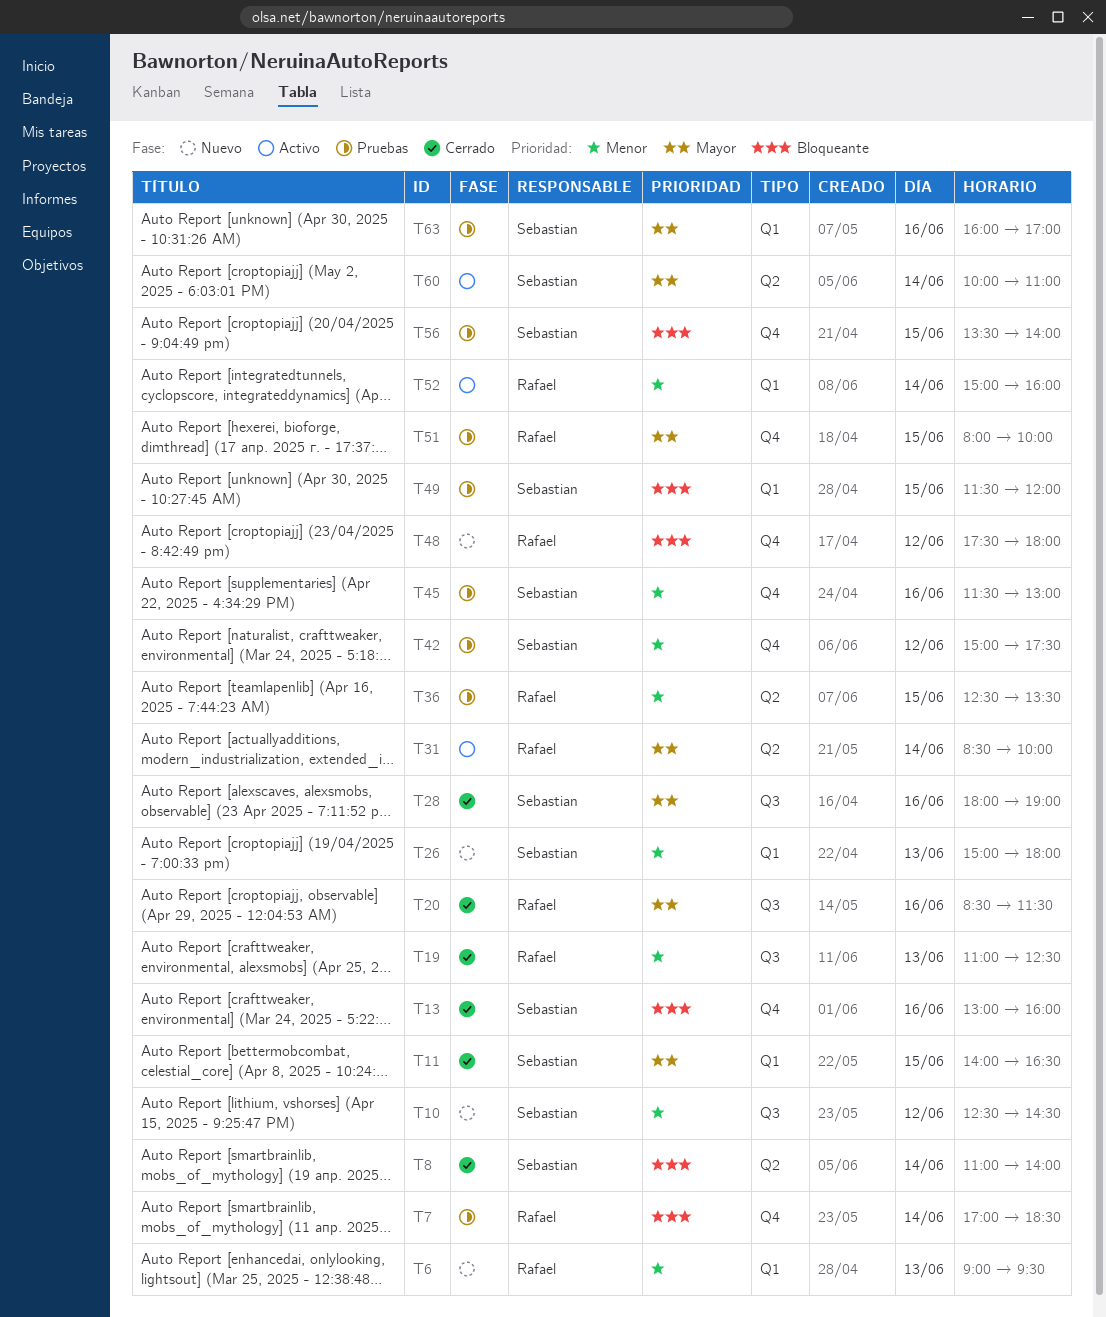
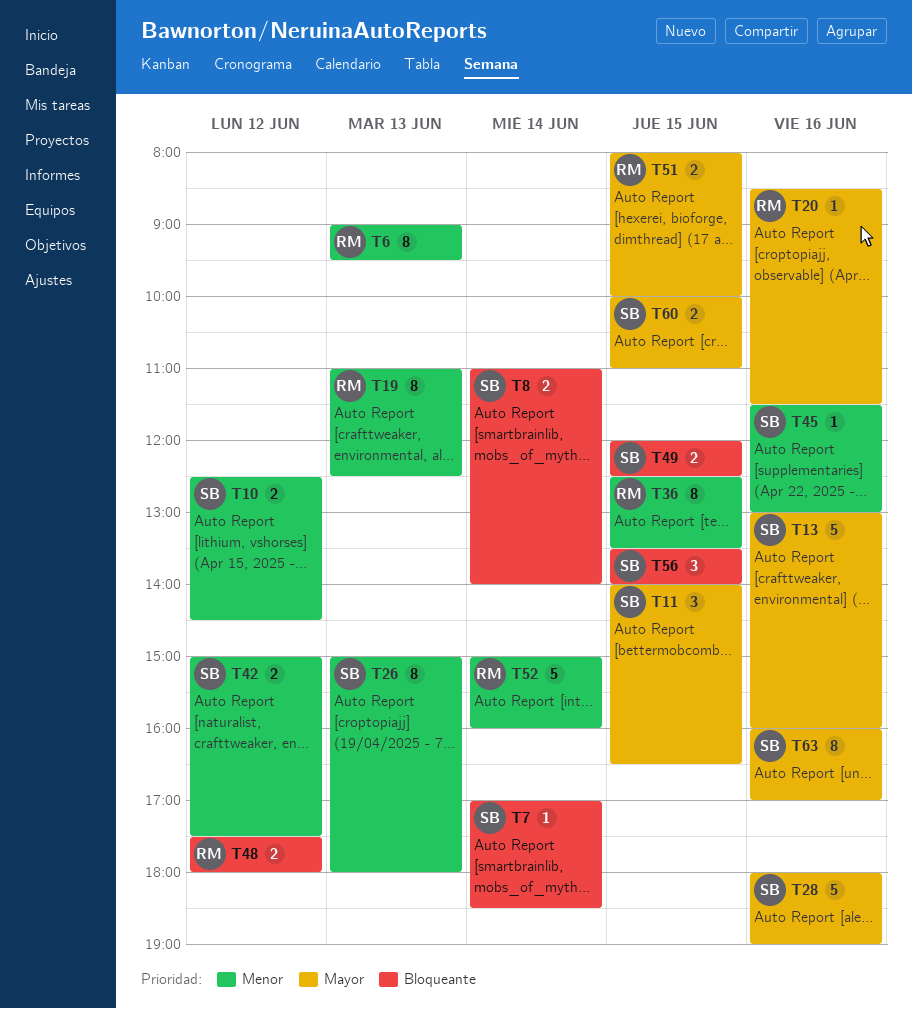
T7, owner: Rafael -> Sebastian
T13, priority: Bloqueante -> Mayor
T31: present -> none
T49, begins: 11:30 -> 12:00
T49, ends: 12:00 -> 12:30
T60, day: Jun 14 -> Jun 15

